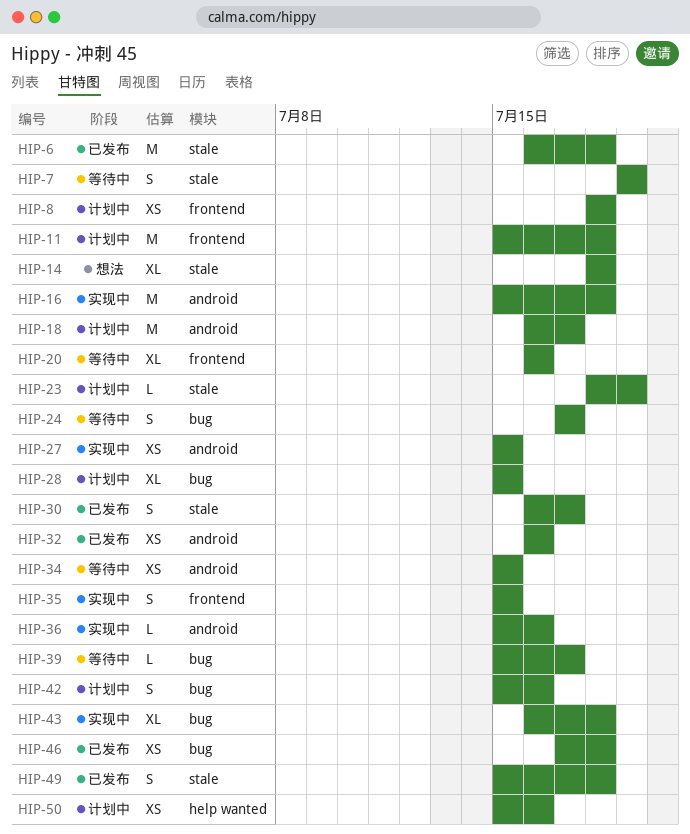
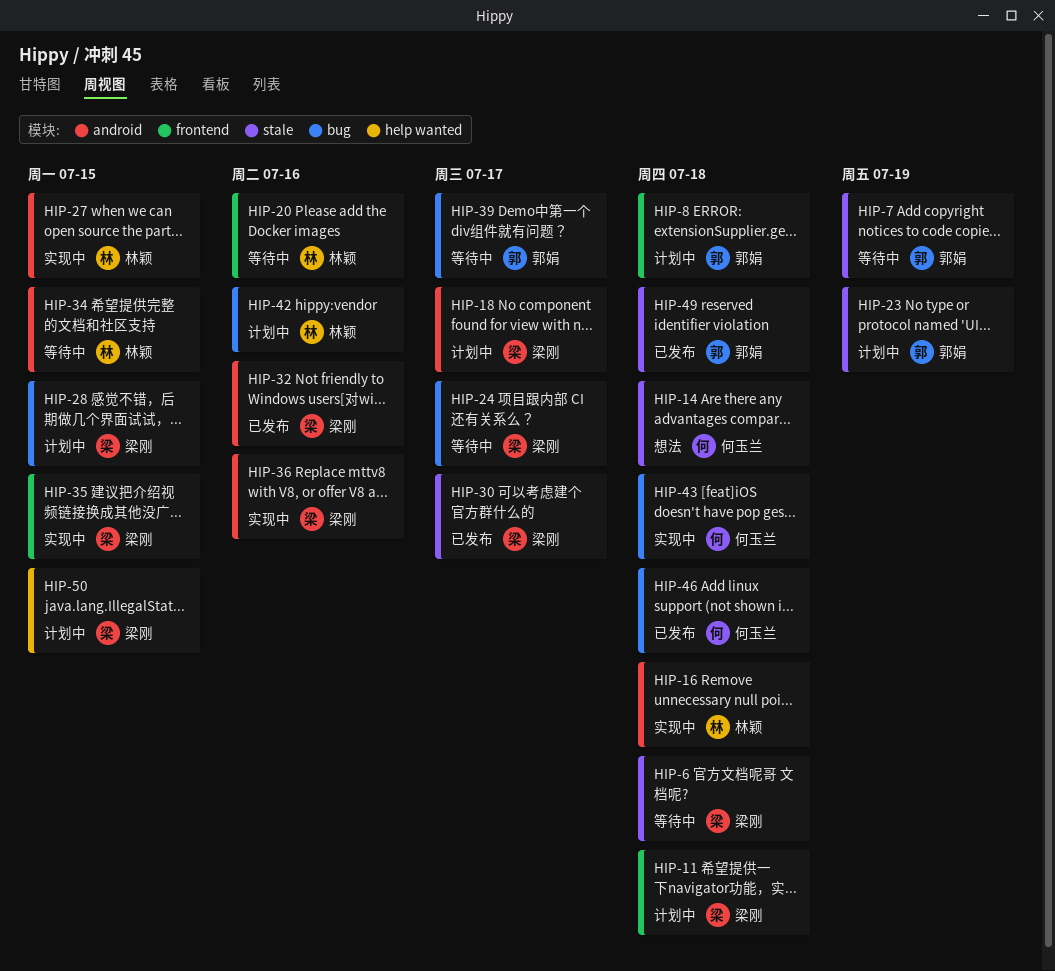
HIP-6, status: 已发布 -> 等待中
HIP-50, due: Jul 16 -> Jul 15

